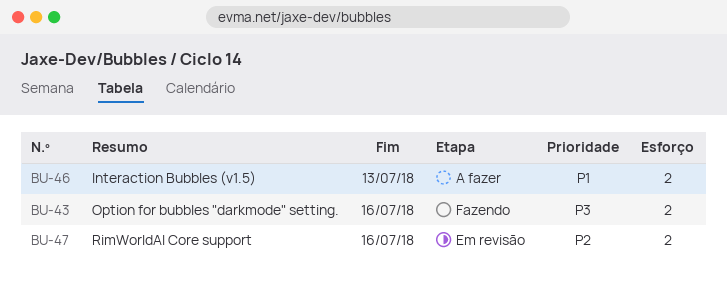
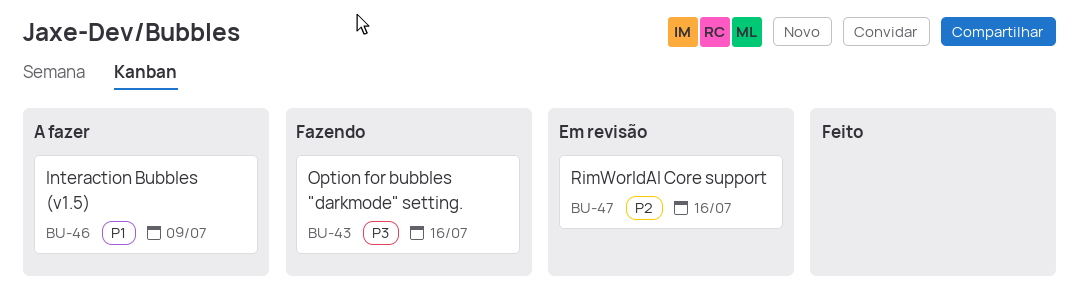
BU-46, due: Jul 13 -> Jul 9

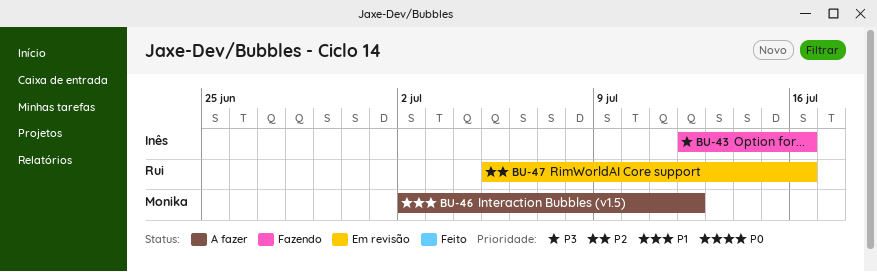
BU-46, due: Jul 9 -> Jul 12

